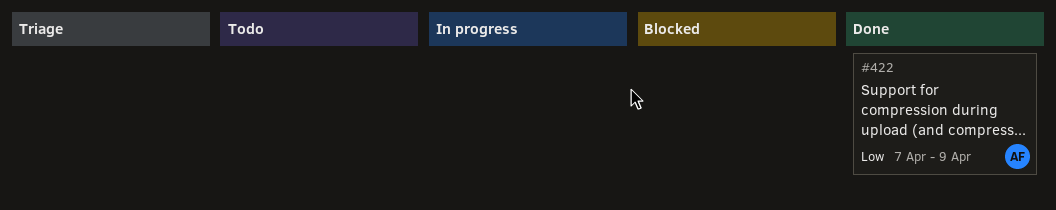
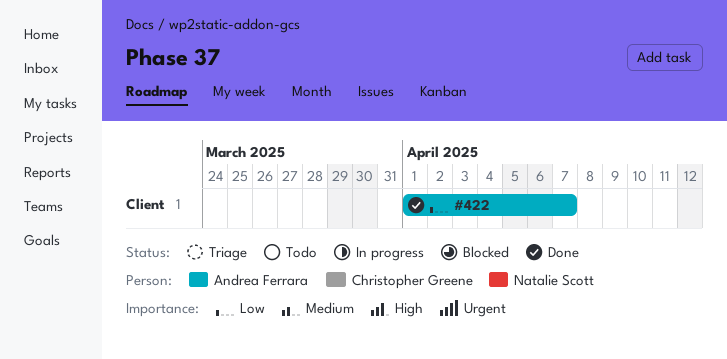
#422, start: Apr 7 -> Apr 1
#422, due: Apr 9 -> Apr 7

